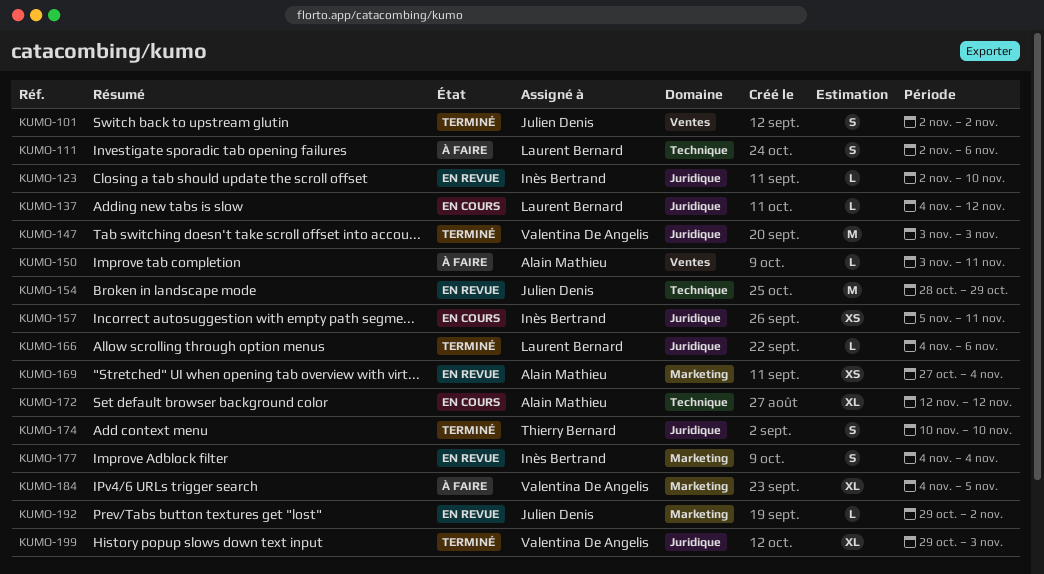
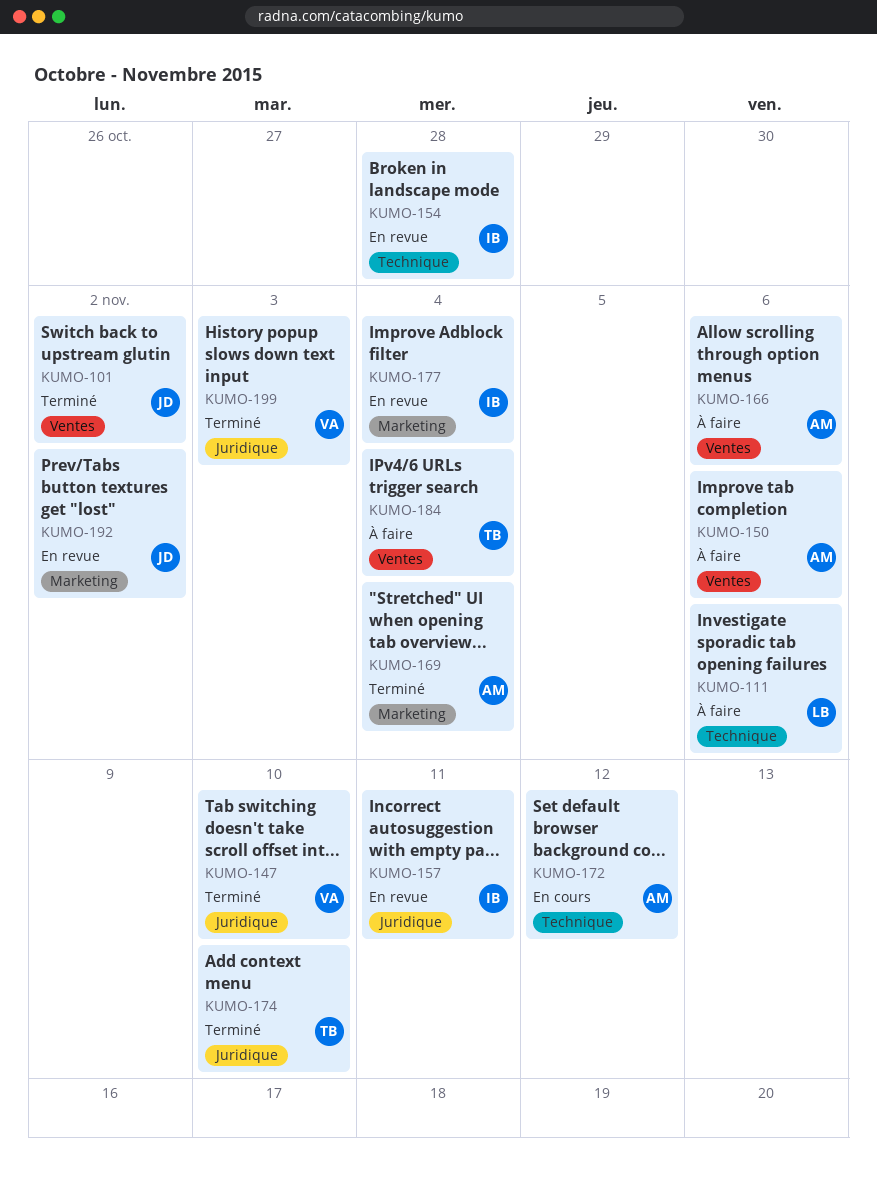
KUMO-123: present -> none
KUMO-137: present -> none
KUMO-147, due: Nov 3 -> Nov 10
KUMO-150, due: Nov 11 -> Nov 6
KUMO-154, owner: Julien Denis -> Inès Bertrand
KUMO-154, due: Oct 29 -> Oct 28
KUMO-157, status: En cours -> En revue
KUMO-166, status: Terminé -> À faire
KUMO-166, owner: Laurent Bernard -> Alain Mathieu
KUMO-166, label: Juridique -> Ventes
KUMO-169, status: En revue -> Terminé
KUMO-184, owner: Valentina De Angelis -> Thierry Bernard
KUMO-184, label: Marketing -> Ventes
KUMO-184, due: Nov 5 -> Nov 4

